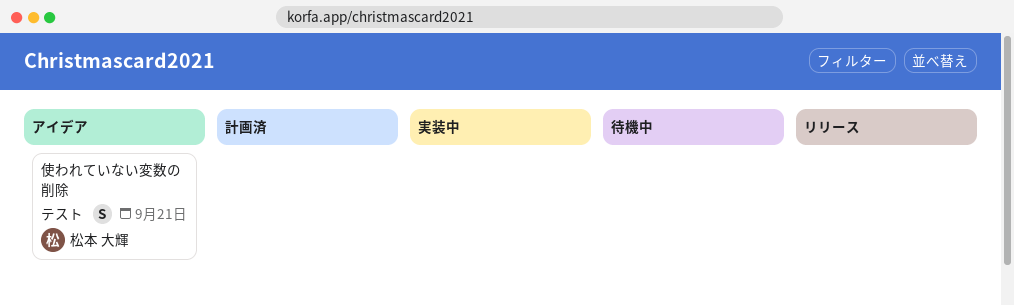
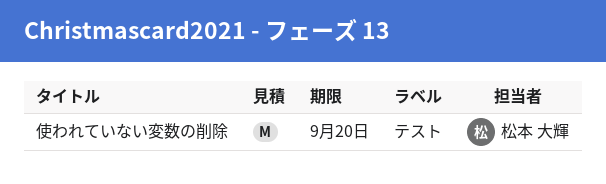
使われていない変数の削除, estimate: S -> M
使われていない変数の削除, due: Sep 21 -> Sep 20

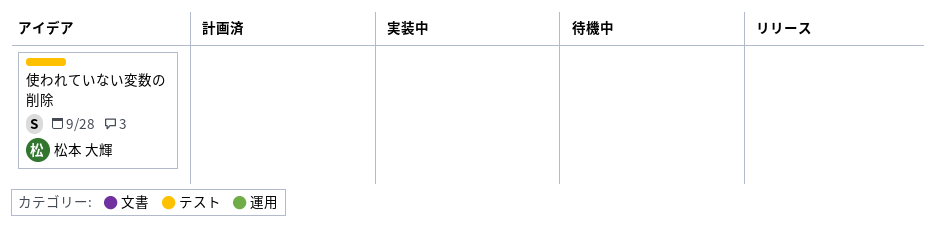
使われていない変数の削除, estimate: M -> S
使われていない変数の削除, due: Sep 20 -> Sep 28

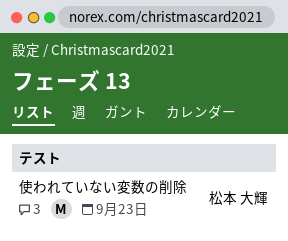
使われていない変数の削除, estimate: S -> M
使われていない変数の削除, due: Sep 28 -> Sep 23

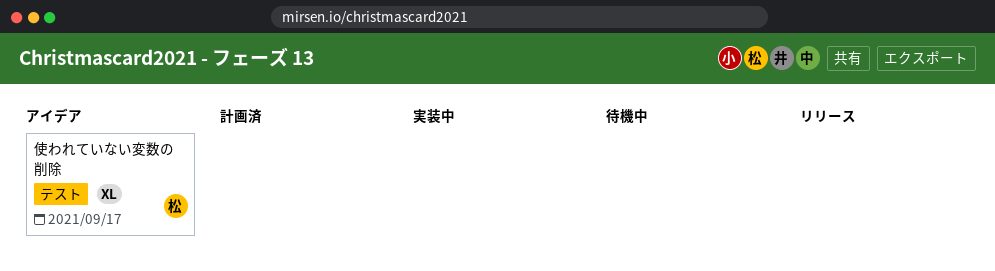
使われていない変数の削除, estimate: M -> XL
使われていない変数の削除, due: Sep 23 -> Sep 17

